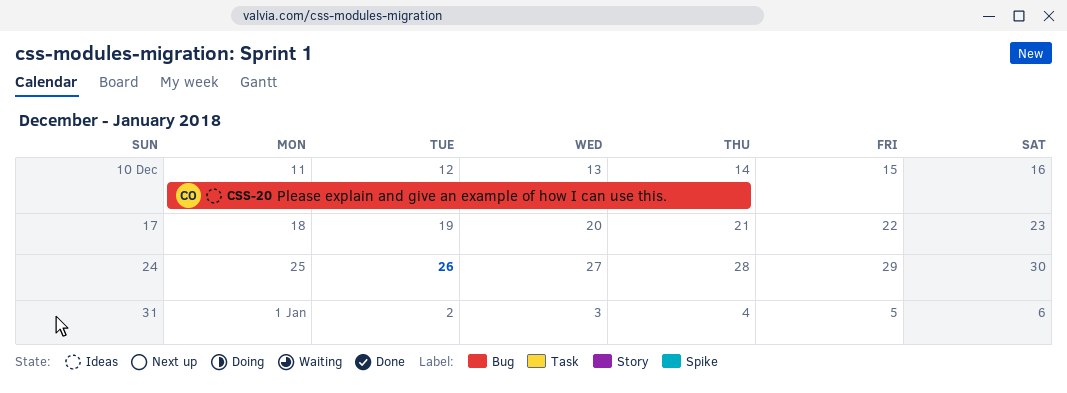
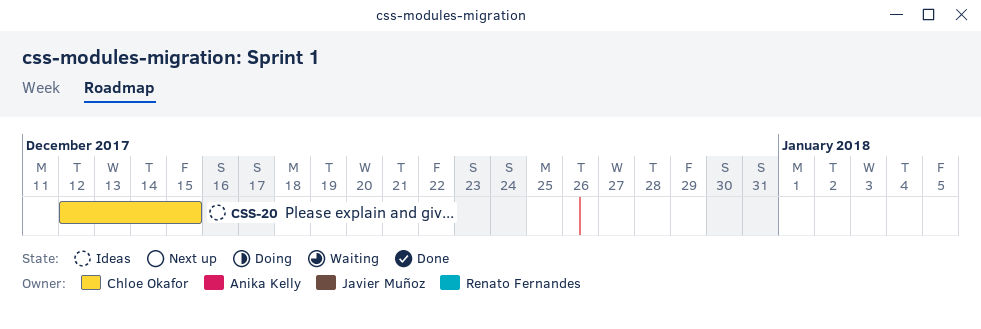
CSS-20, start: Dec 11 -> Dec 12
CSS-20, due: Dec 14 -> Dec 15

